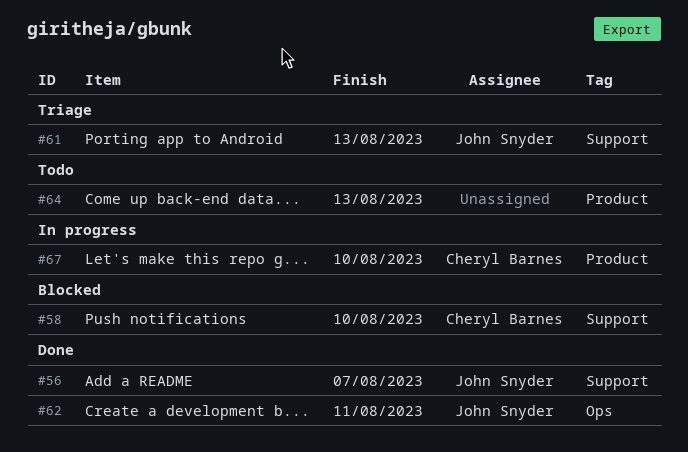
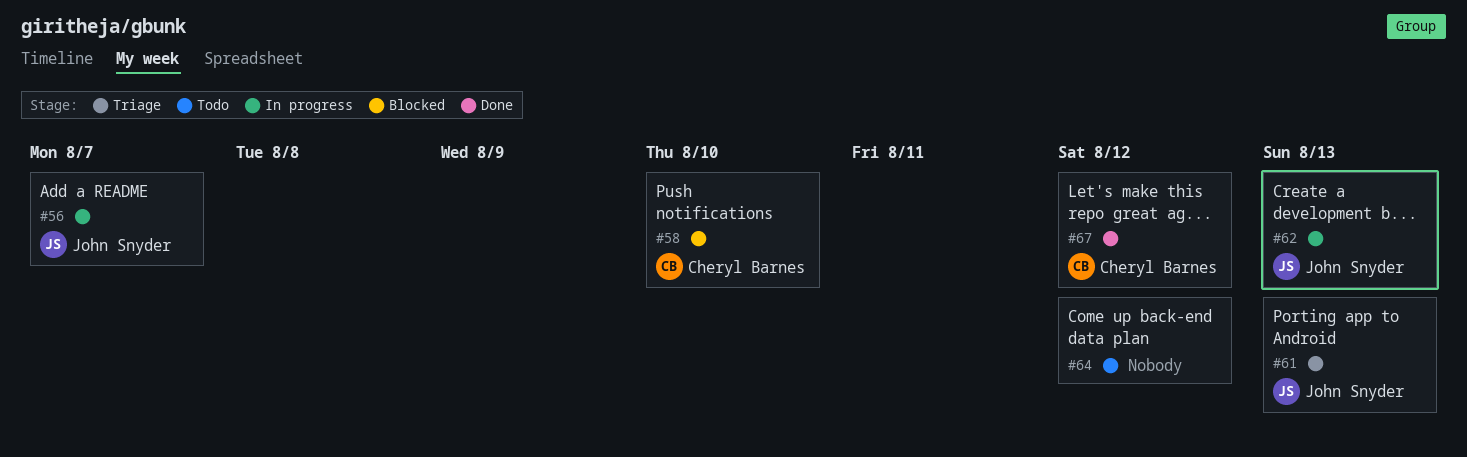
#56, status: Done -> In progress
#62, status: Done -> In progress
#62, due: Aug 11 -> Aug 13
#64, due: Aug 13 -> Aug 12
#67, status: In progress -> Done
#67, due: Aug 10 -> Aug 12

